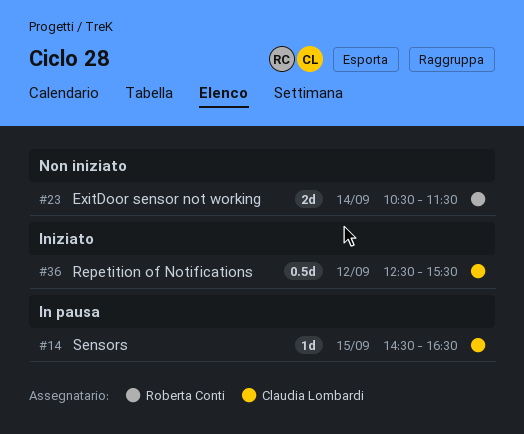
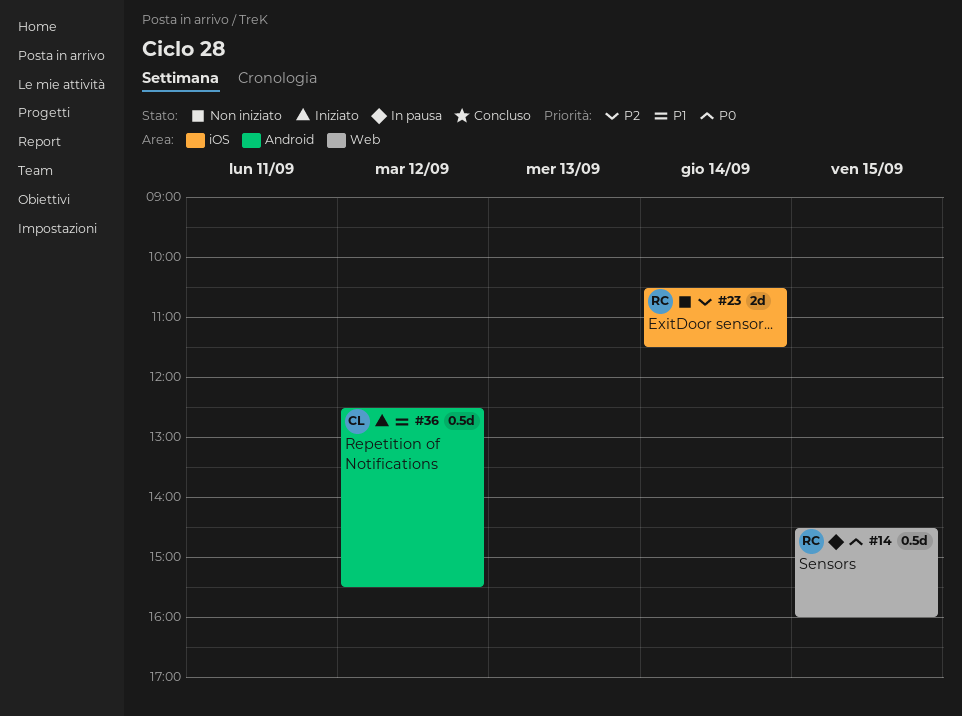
#14, owner: Claudia Lombardi -> Roberta Conti
#14, estimate: 1d -> 0.5d
#14, ends: 16:30 -> 16:00

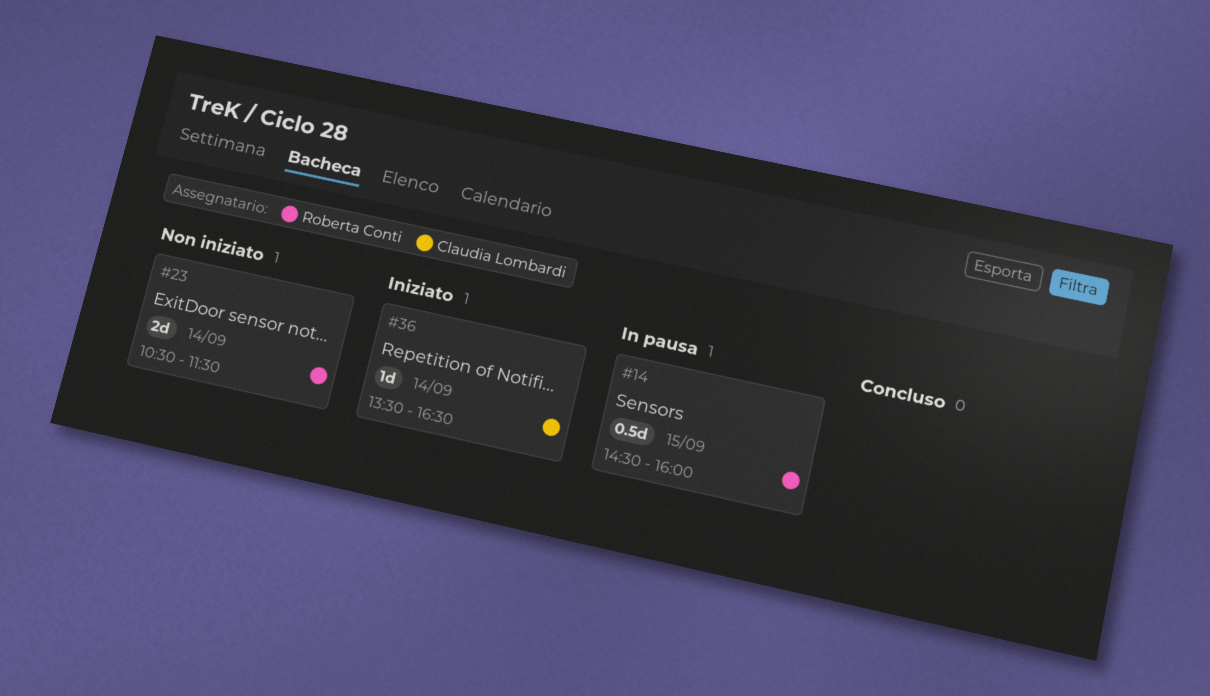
#36, estimate: 0.5d -> 1d
#36, day: Sep 12 -> Sep 14
#36, begins: 12:30 -> 13:30
#36, ends: 15:30 -> 16:30

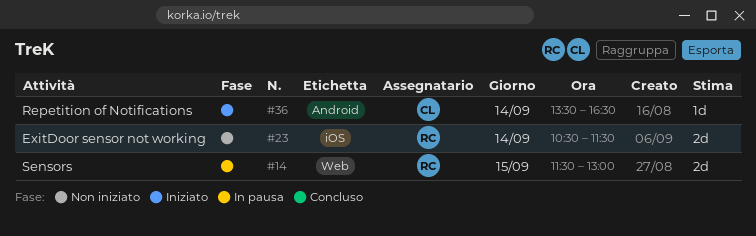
#14, estimate: 0.5d -> 2d
#14, begins: 14:30 -> 11:30
#14, ends: 16:00 -> 13:00

